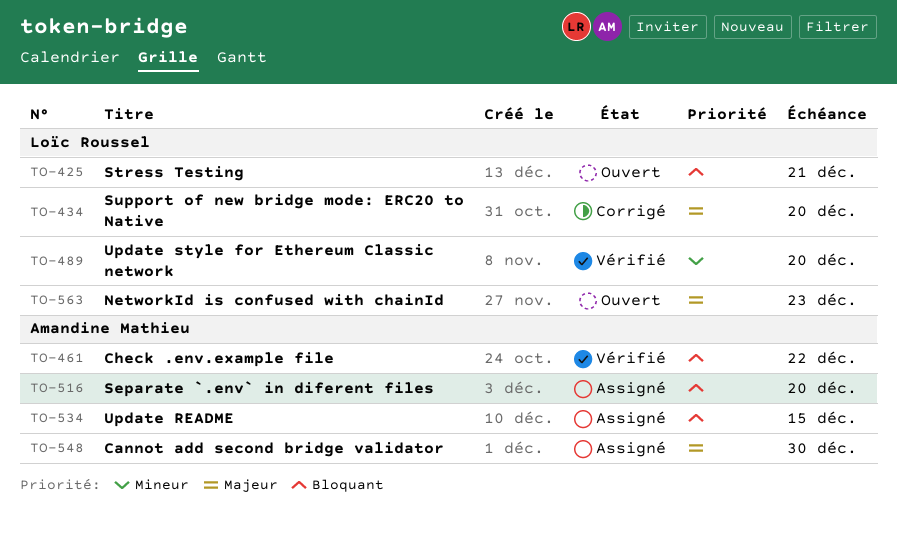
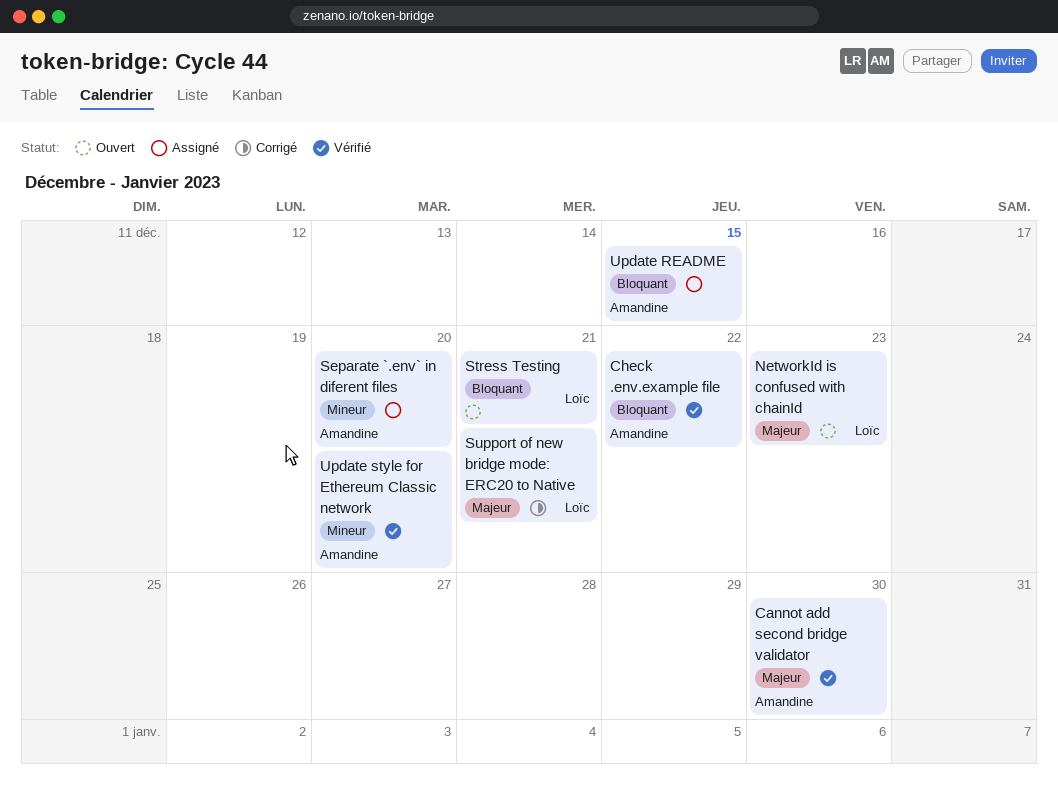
Cannot add second bridge validator, status: Assigné -> Vérifié
Separate `.env` in diferent files, priority: Bloquant -> Mineur
Support of new bridge mode: ERC20 to Native, due: Dec 20 -> Dec 21
Update style for Ethereum Classic network, owner: Loïc Roussel -> Amandine Mathieu

